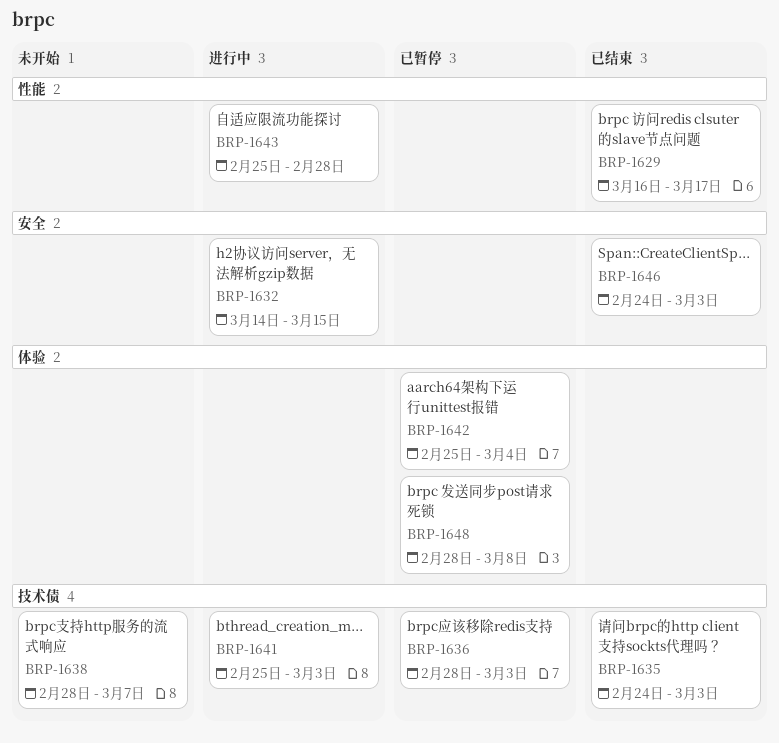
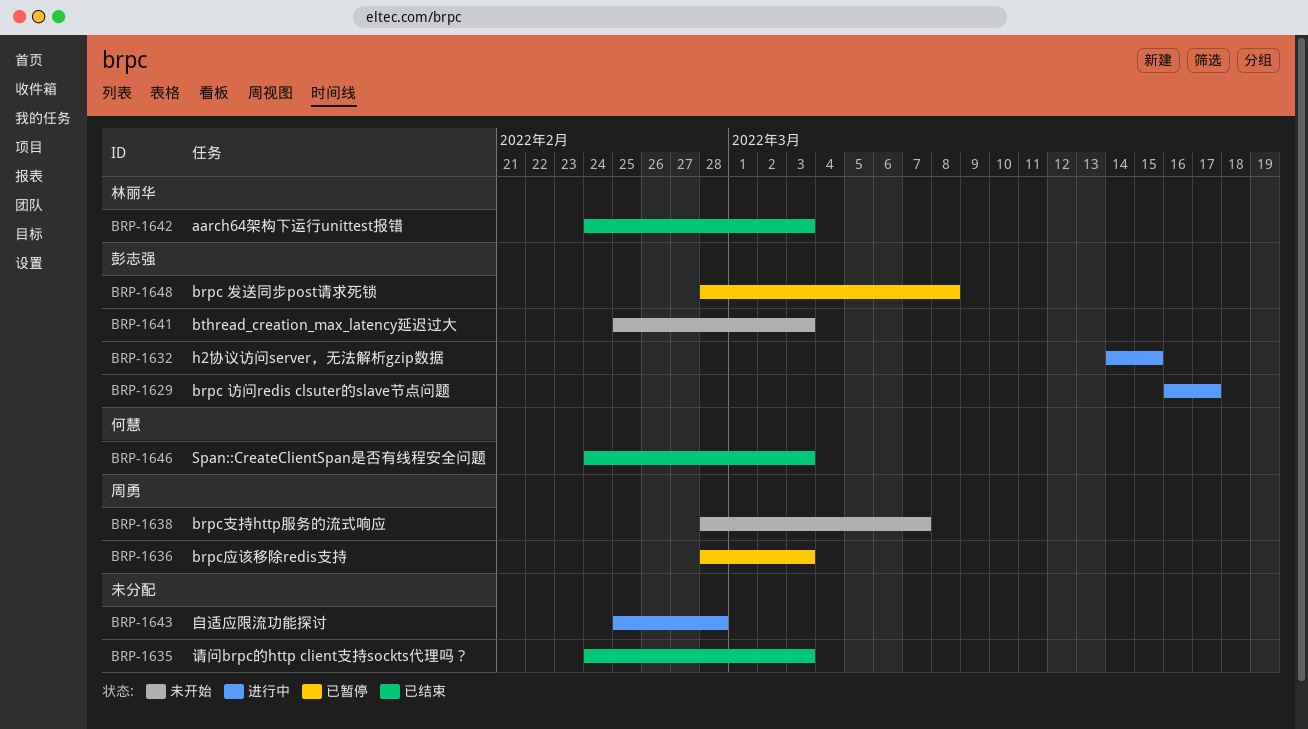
BRP-1629, status: 已结束 -> 进行中
BRP-1641, status: 进行中 -> 未开始
BRP-1642, status: 已暂停 -> 已结束
BRP-1642, start: Feb 25 -> Feb 24
BRP-1642, due: Mar 4 -> Mar 3

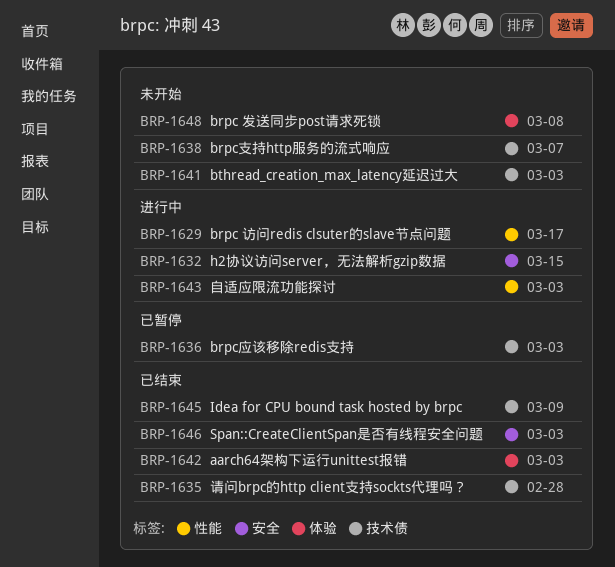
BRP-1635, due: Mar 3 -> Feb 28
BRP-1643, due: Feb 28 -> Mar 3
BRP-1645: none -> present
BRP-1648, status: 已暂停 -> 未开始

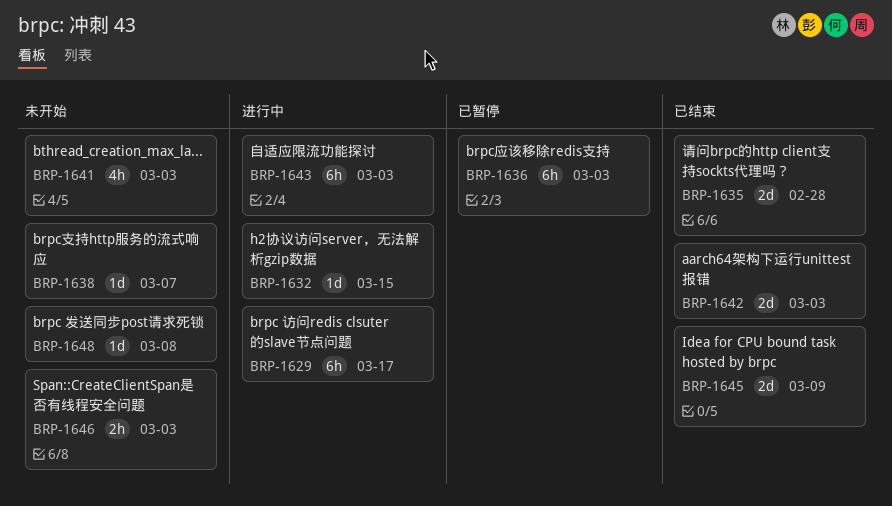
BRP-1646, status: 已结束 -> 未开始

